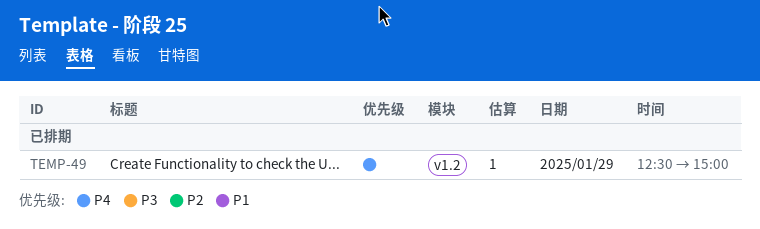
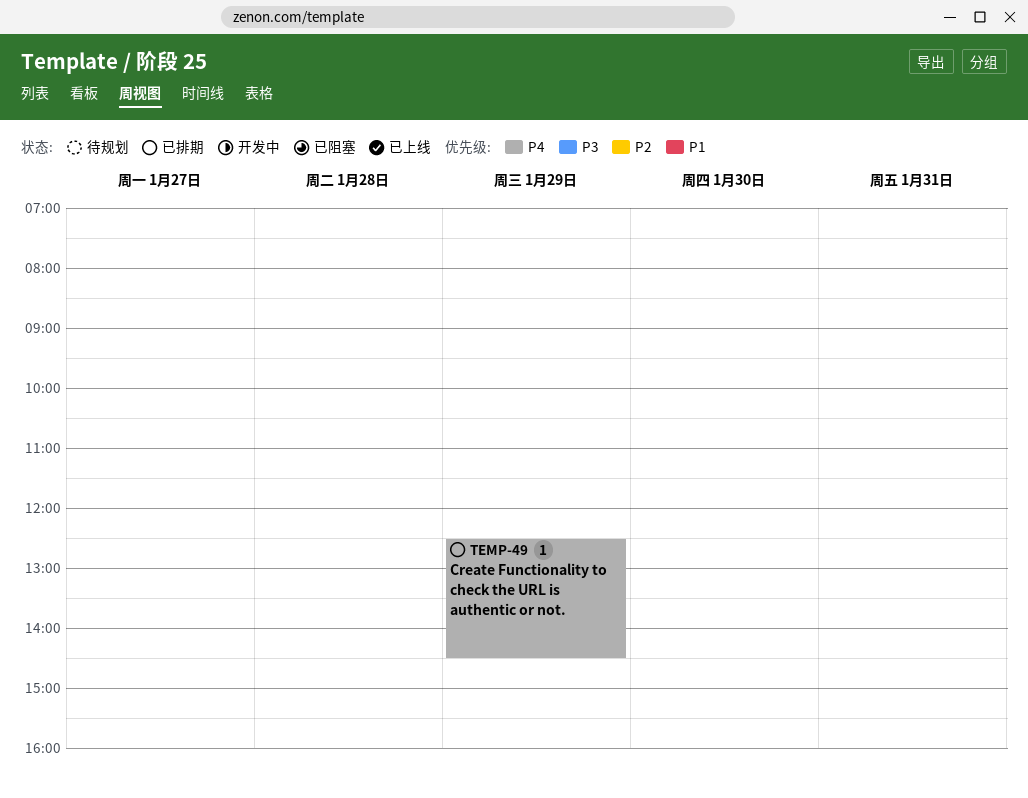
TEMP-49, ends: 15:00 -> 14:30

